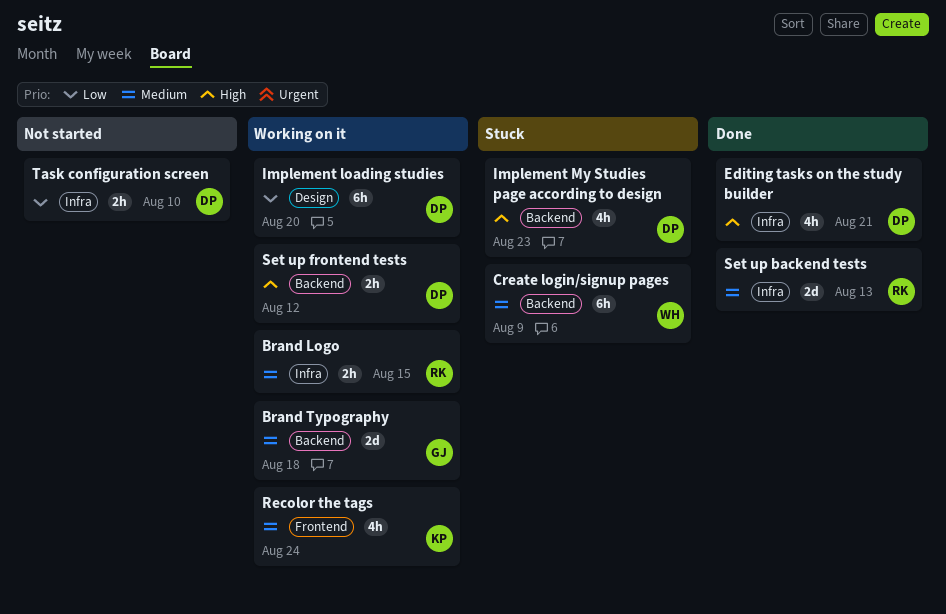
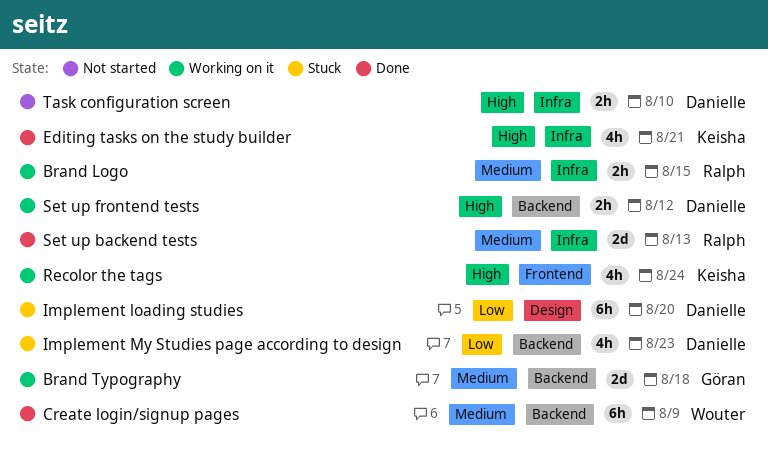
Create login/signup pages, status: Stuck -> Done
Editing tasks on the study builder, owner: Danielle -> Keisha
Implement loading studies, status: Working on it -> Stuck
Implement My Studies page according to design, priority: High -> Low
Recolor the tags, priority: Medium -> High
Task configuration screen, priority: Low -> High

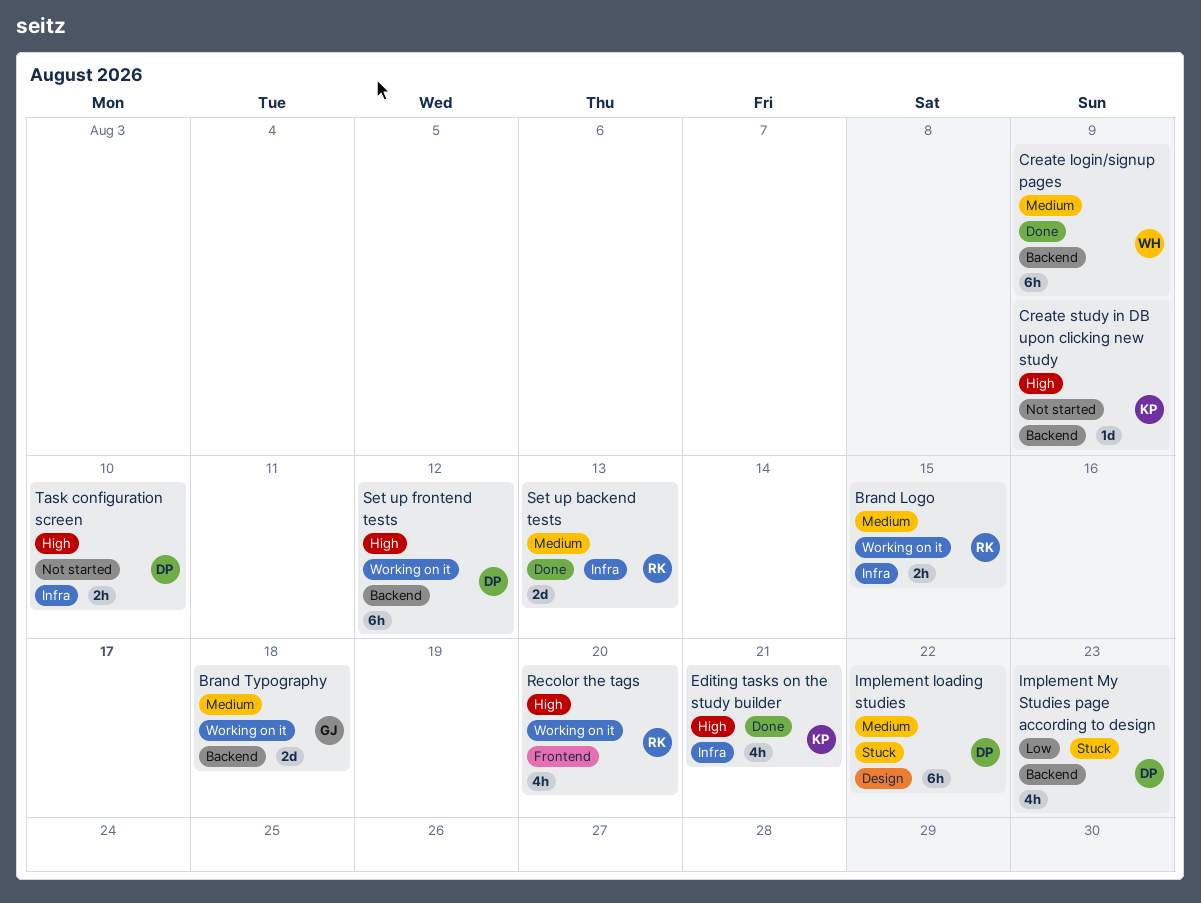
Create study in DB upon clicking new study: none -> present
Implement loading studies, priority: Low -> Medium
Implement loading studies, due: Aug 20 -> Aug 22
Recolor the tags, owner: Keisha -> Ralph
Recolor the tags, due: Aug 24 -> Aug 20
Set up frontend tests, estimate: 2h -> 6h

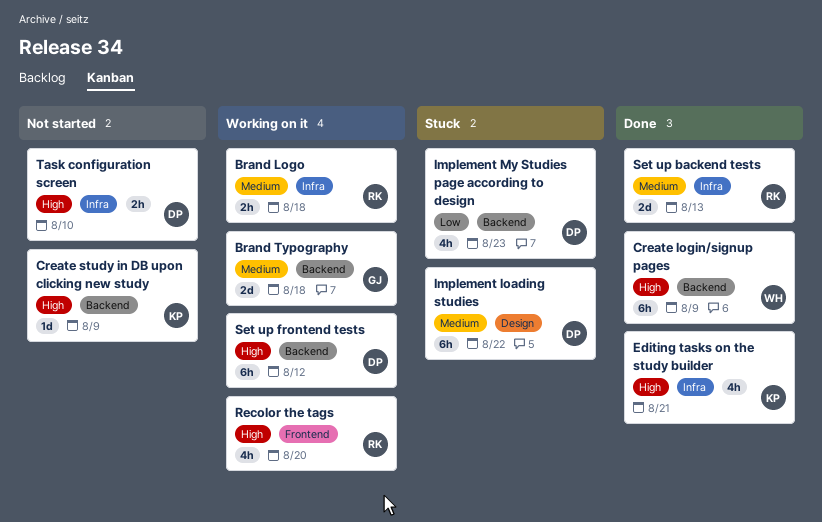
Brand Logo, due: Aug 15 -> Aug 18
Create login/signup pages, priority: Medium -> High

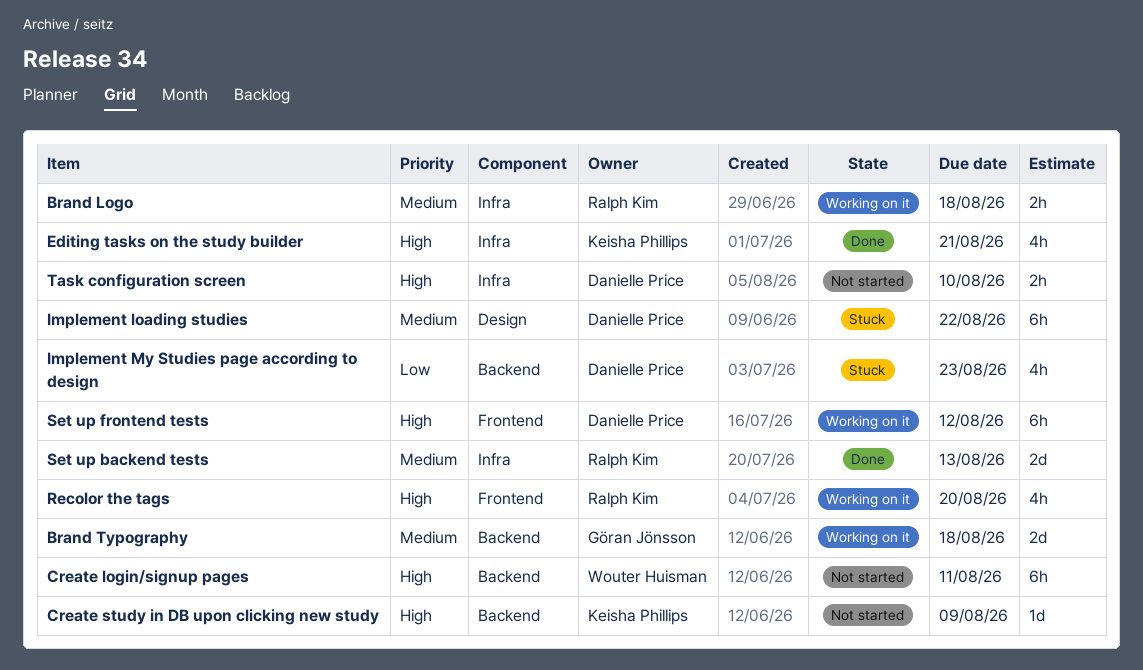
Create login/signup pages, status: Done -> Not started
Create login/signup pages, due: Aug 9 -> Aug 11
Set up frontend tests, label: Backend -> Frontend

